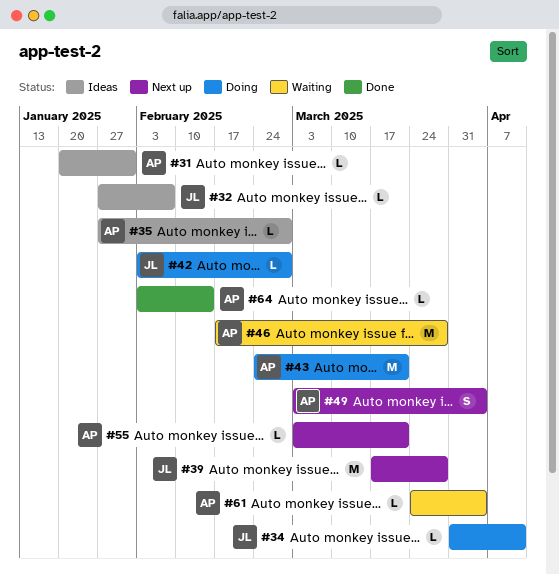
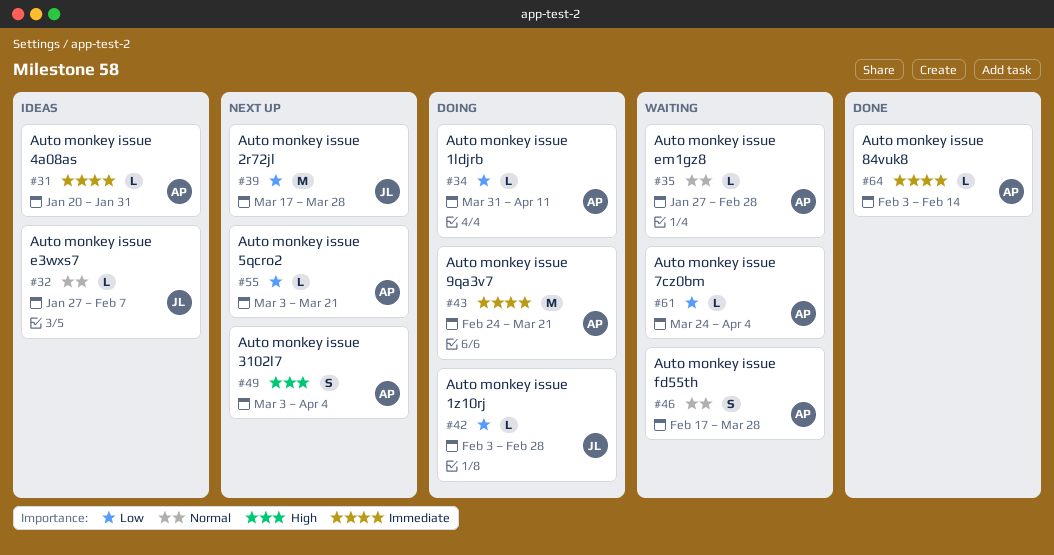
#34, owner: JL -> AP
#35, status: Ideas -> Waiting
#46, estimate: M -> S

